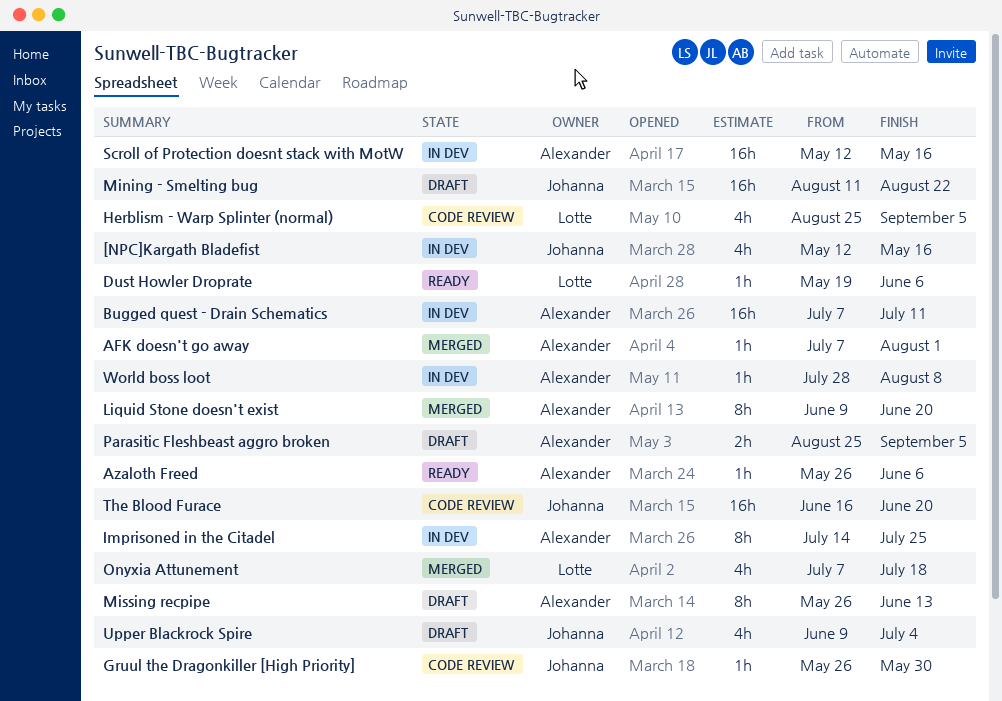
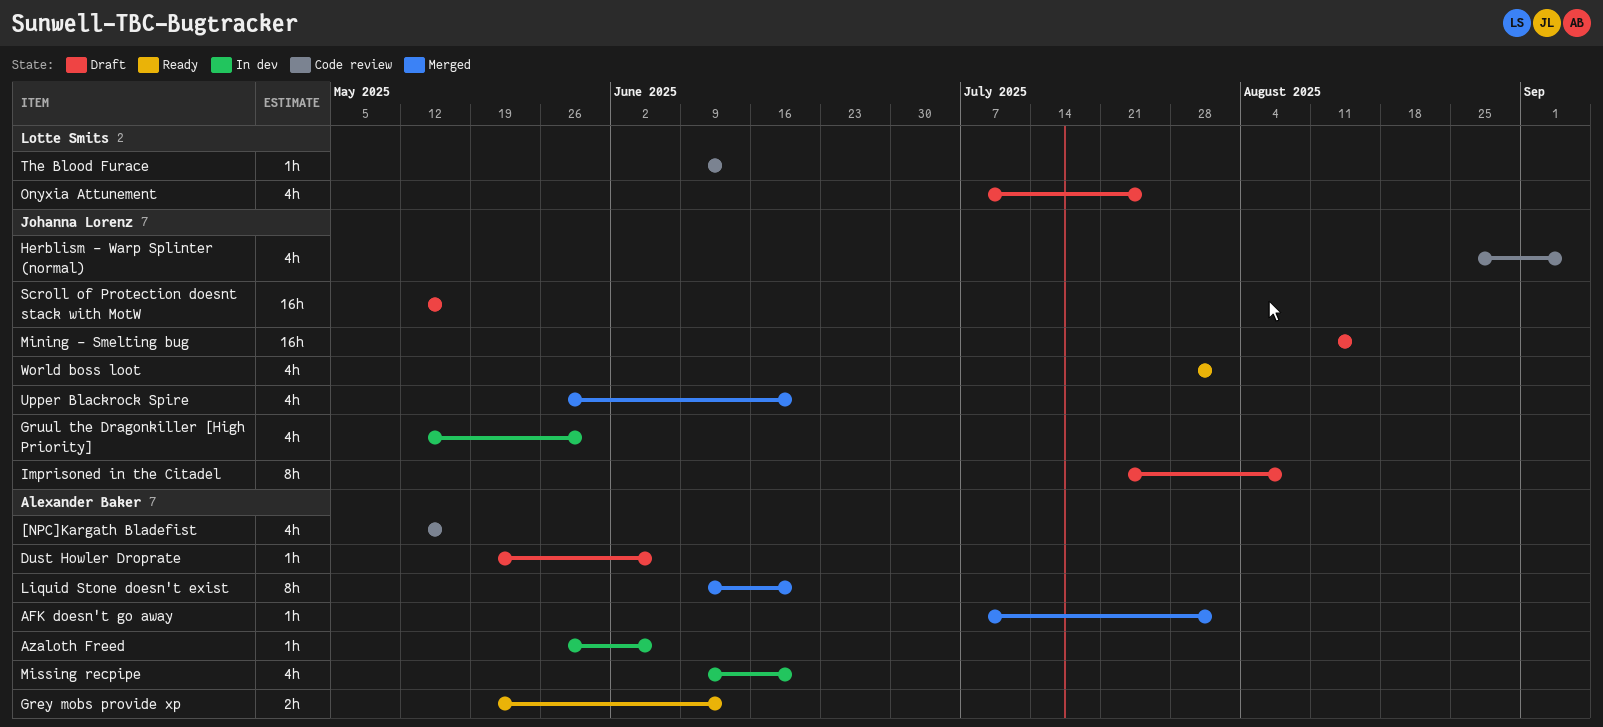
[NPC]Kargath Bladefist, status: In dev -> Code review
[NPC]Kargath Bladefist, owner: Johanna Lorenz -> Alexander Baker
Azaloth Freed, status: Ready -> In dev
Bugged quest - Drain Schematics: present -> none
Dust Howler Droprate, status: Ready -> Draft
Dust Howler Droprate, owner: Lotte Smits -> Alexander Baker
Grey mobs provide xp: none -> present
Gruul the Dragonkiller [High Priority], status: Code review -> In dev
Gruul the Dragonkiller [High Priority], estimate: 1h -> 4h
Gruul the Dragonkiller [High Priority], start: May 26 -> May 12
Herblism - Warp Splinter (normal), owner: Lotte Smits -> Johanna Lorenz
Imprisoned in the Citadel, status: In dev -> Draft
Imprisoned in the Citadel, owner: Alexander Baker -> Johanna Lorenz
Imprisoned in the Citadel, start: Jul 14 -> Jul 21
Imprisoned in the Citadel, due: Jul 25 -> Aug 8
Mining - Smelting bug, due: Aug 22 -> Aug 15
Missing recpipe, status: Draft -> In dev
Missing recpipe, estimate: 8h -> 4h
Missing recpipe, start: May 26 -> Jun 9
Missing recpipe, due: Jun 13 -> Jun 20
Onyxia Attunement, status: Merged -> Draft
Onyxia Attunement, due: Jul 18 -> Jul 25
Parasitic Fleshbeast aggro broken: present -> none
Scroll of Protection doesnt stack with MotW, status: In dev -> Draft
Scroll of Protection doesnt stack with MotW, owner: Alexander Baker -> Johanna Lorenz
The Blood Furace, owner: Johanna Lorenz -> Lotte Smits
The Blood Furace, estimate: 16h -> 1h
The Blood Furace, start: Jun 16 -> Jun 9
The Blood Furace, due: Jun 20 -> Jun 13
Upper Blackrock Spire, status: Draft -> Merged
Upper Blackrock Spire, start: Jun 9 -> May 26
Upper Blackrock Spire, due: Jul 4 -> Jun 20
World boss loot, status: In dev -> Ready
World boss loot, owner: Alexander Baker -> Johanna Lorenz
World boss loot, estimate: 1h -> 4h
World boss loot, due: Aug 8 -> Aug 1

